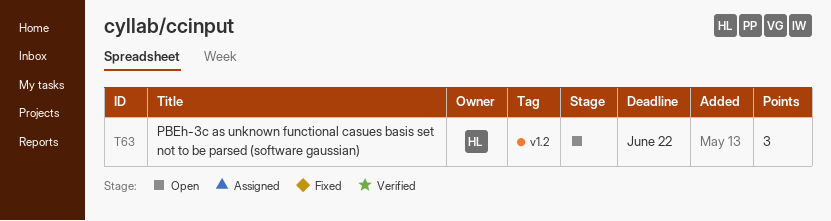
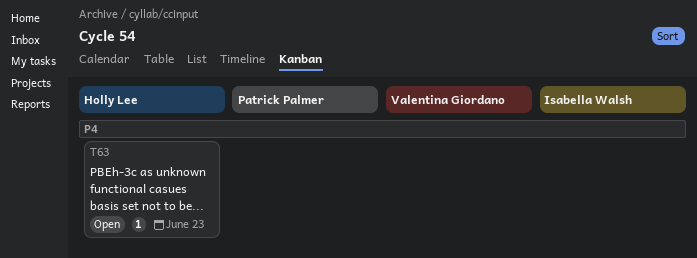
T63, estimate: 3 -> 1
T63, due: Jun 22 -> Jun 23

